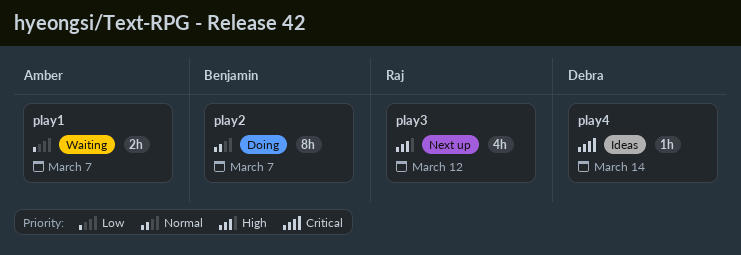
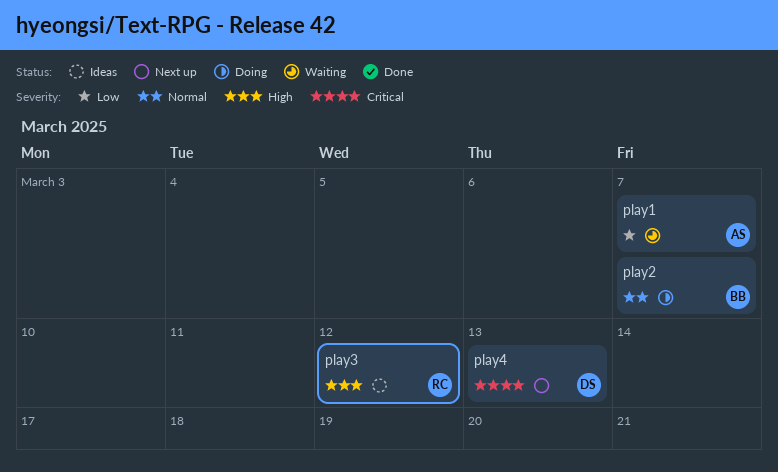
play3, status: Next up -> Ideas
play4, status: Ideas -> Next up
play4, due: Mar 14 -> Mar 13

